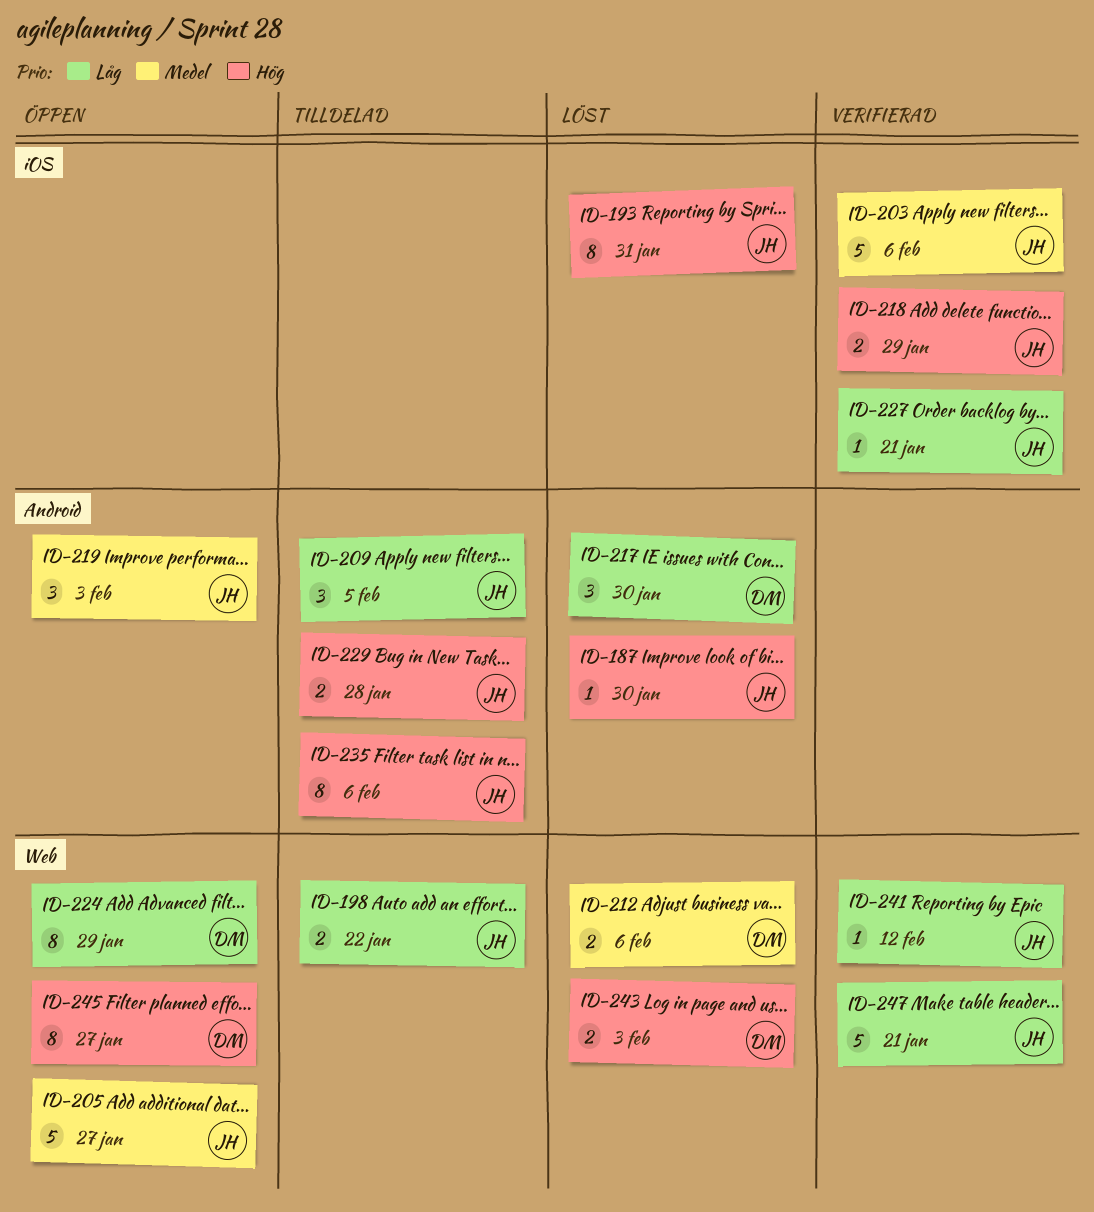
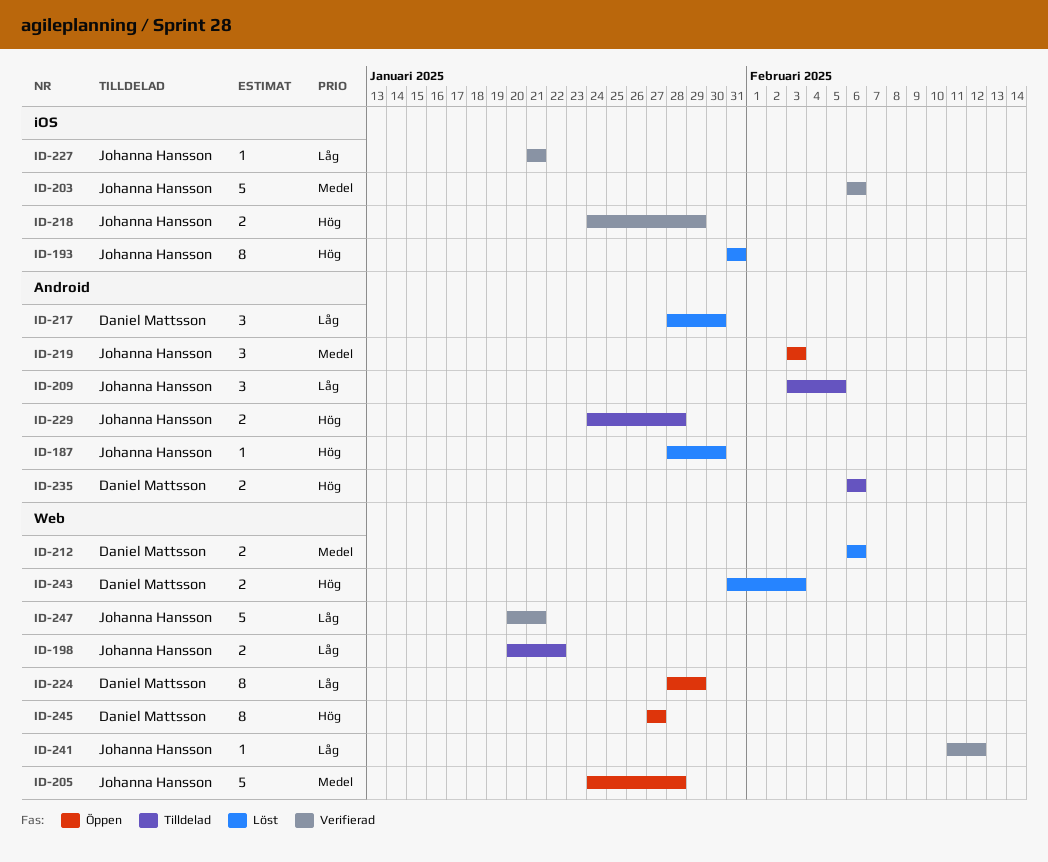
ID-205, due: Jan 27 -> Jan 28
ID-235, owner: Johanna Hansson -> Daniel Mattsson
ID-235, estimate: 8 -> 2

